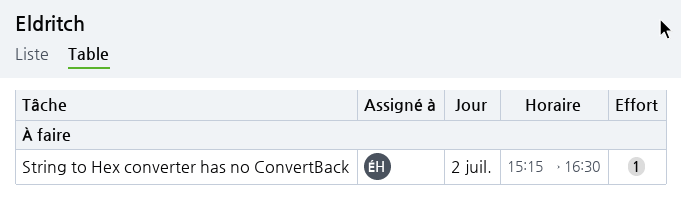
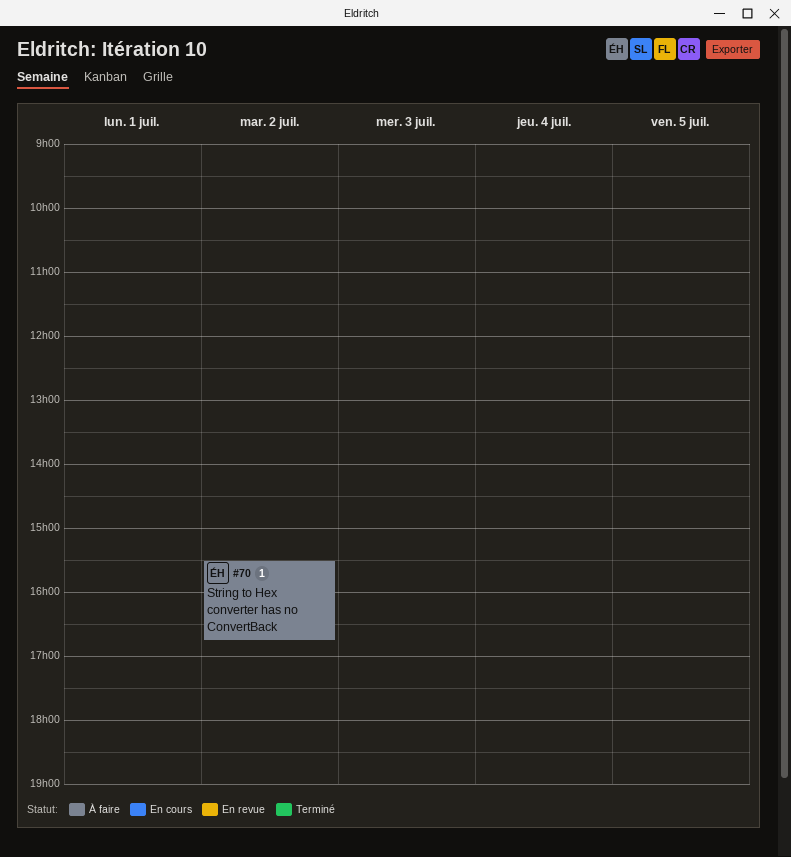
String to Hex converter has no ConvertBack, begins: 15:15 -> 15:30
String to Hex converter has no ConvertBack, ends: 16:30 -> 16:45

